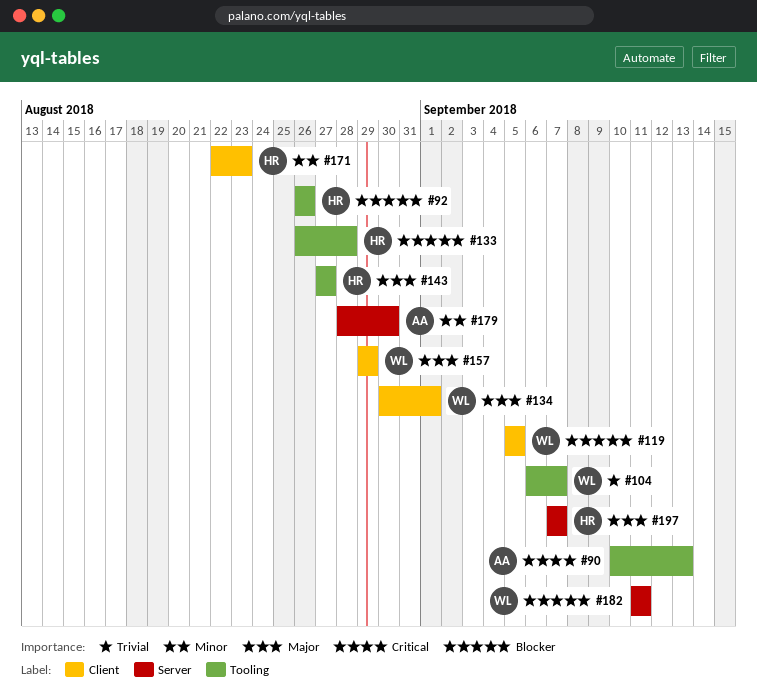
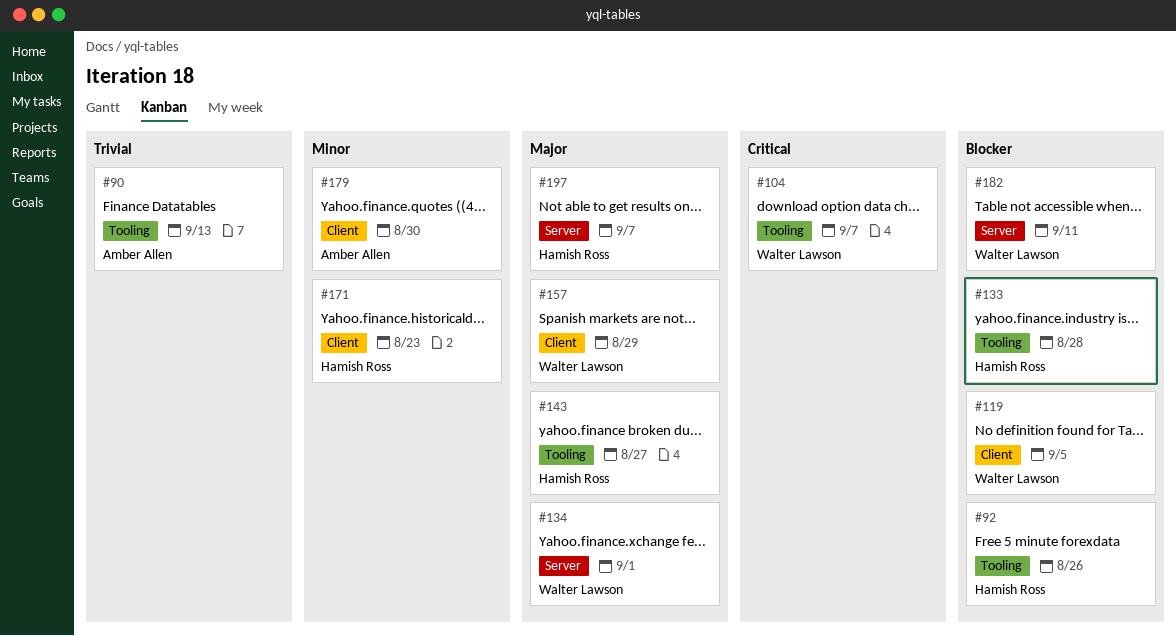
#90, priority: Critical -> Trivial
#104, priority: Trivial -> Critical
#134, label: Client -> Server
#179, label: Server -> Client

